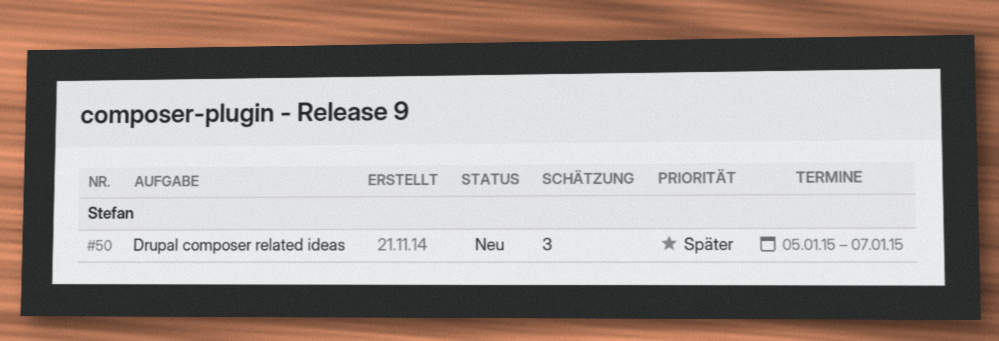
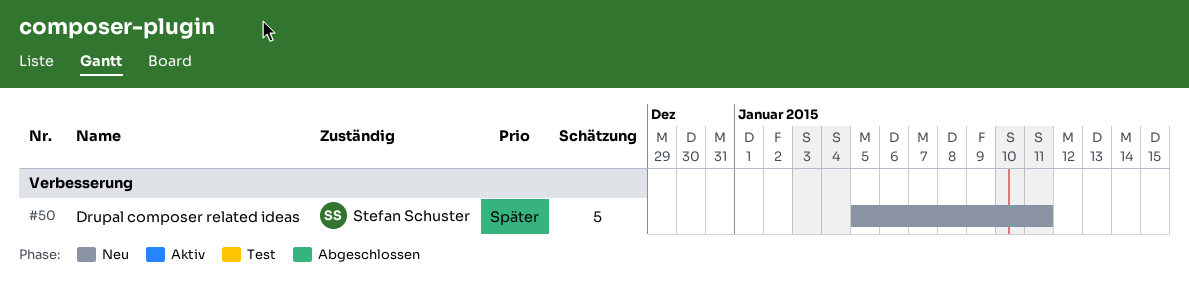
#50, estimate: 3 -> 5
#50, due: Jan 7 -> Jan 11

